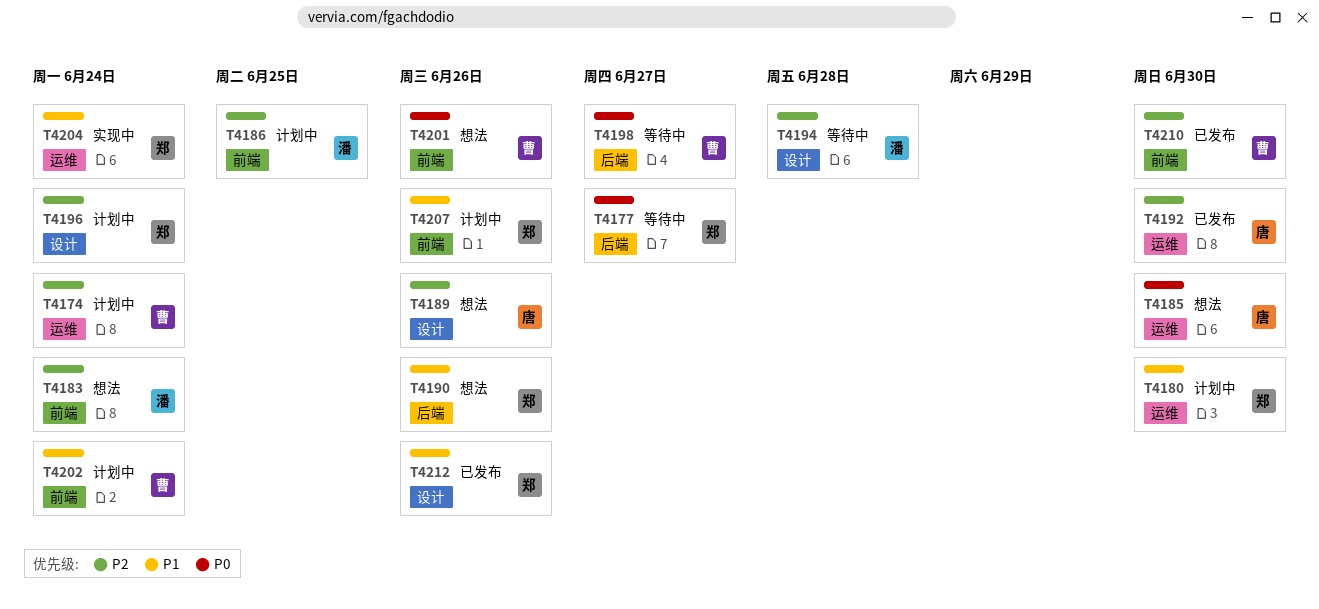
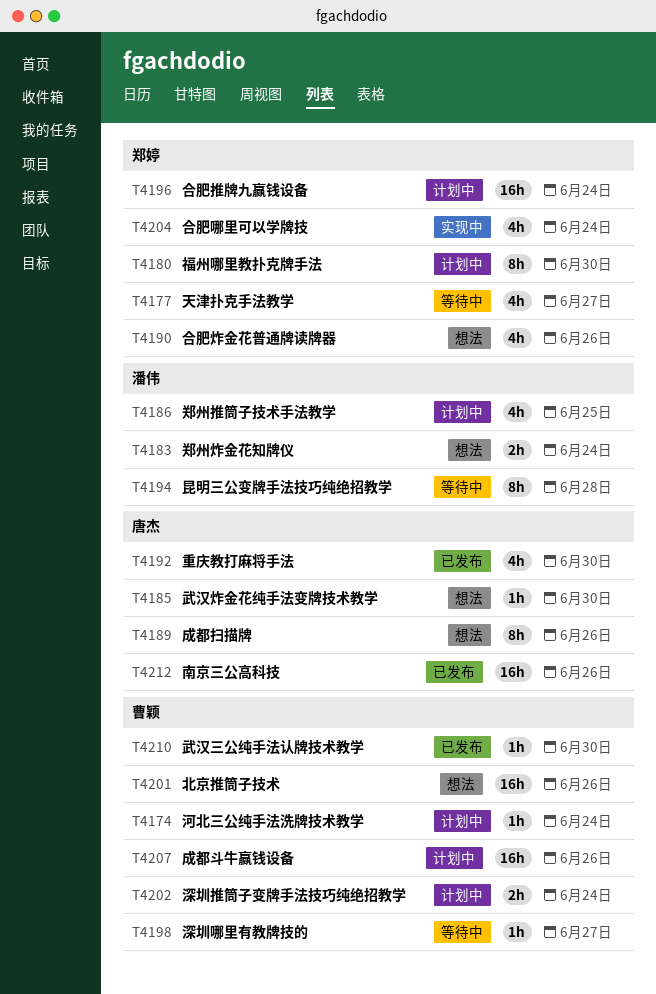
T4207, owner: 郑婷 -> 曹颖
T4212, owner: 郑婷 -> 唐杰

